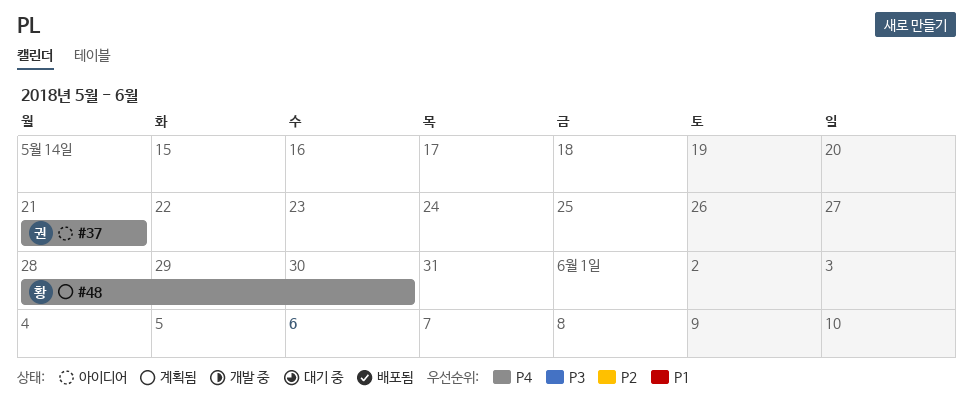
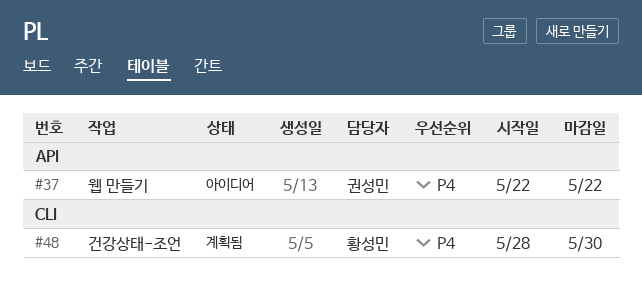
#37, start: May 21 -> May 22
#37, due: May 21 -> May 22

